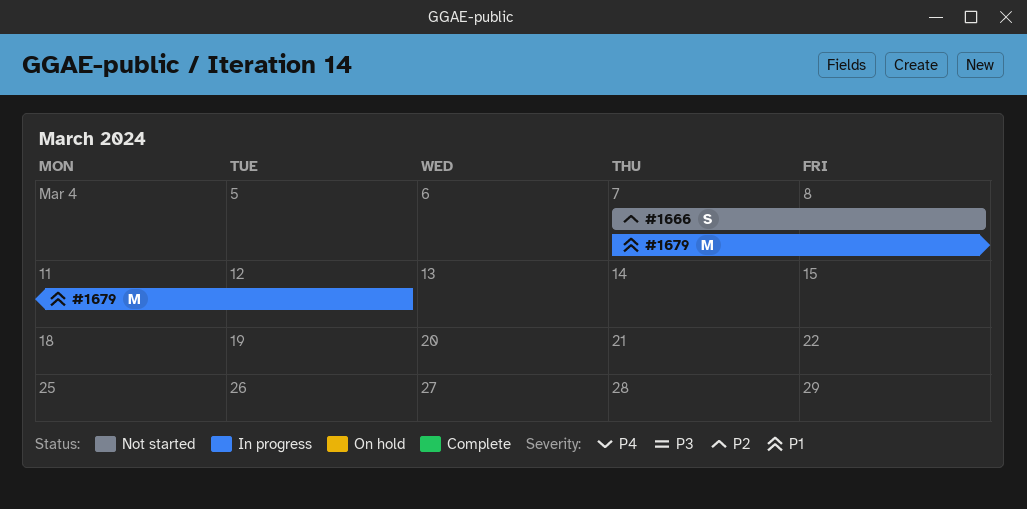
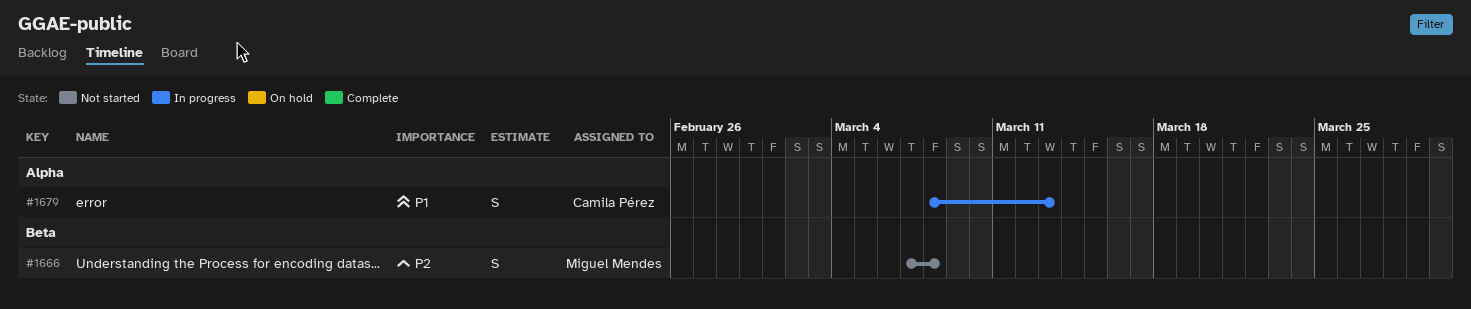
#1679, estimate: M -> S
#1679, start: Mar 7 -> Mar 8
#1679, due: Mar 12 -> Mar 13

